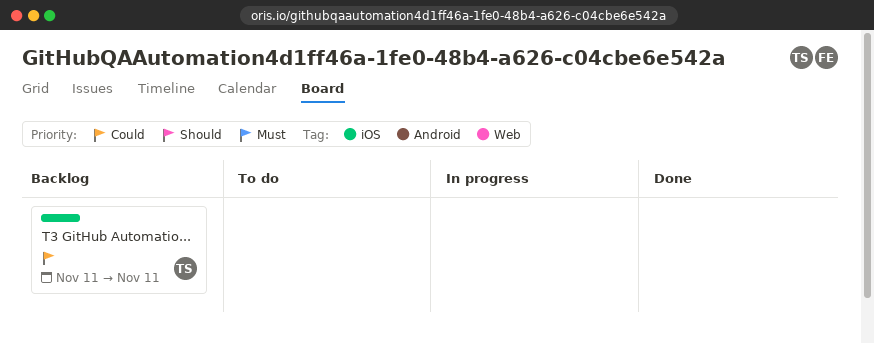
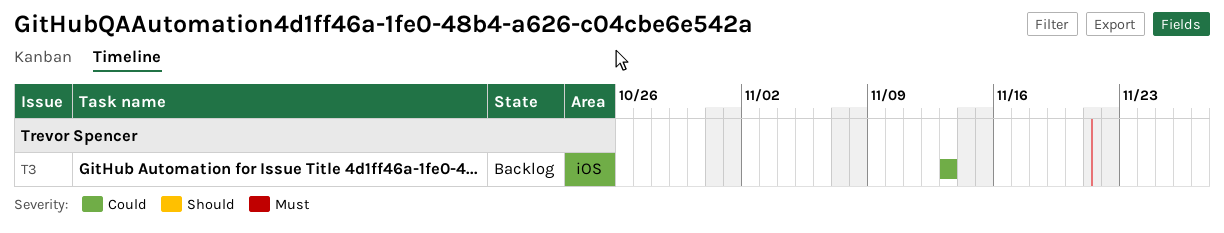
T3, start: Nov 11 -> Nov 13
T3, due: Nov 11 -> Nov 13

